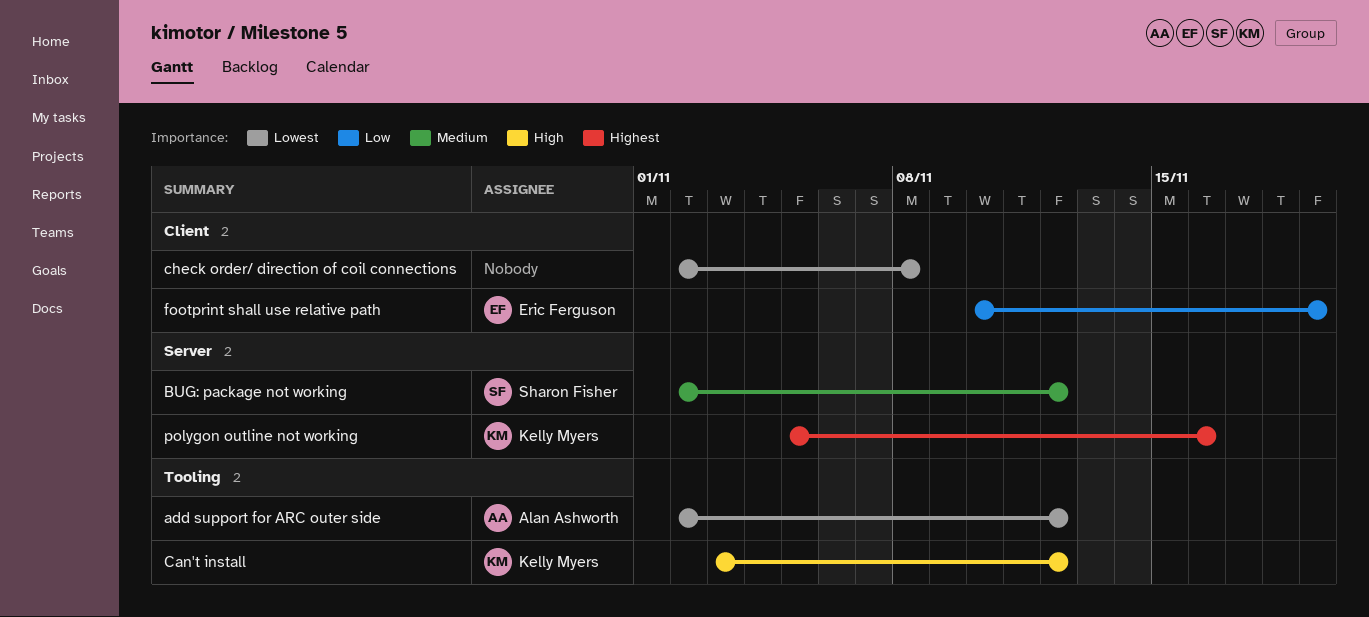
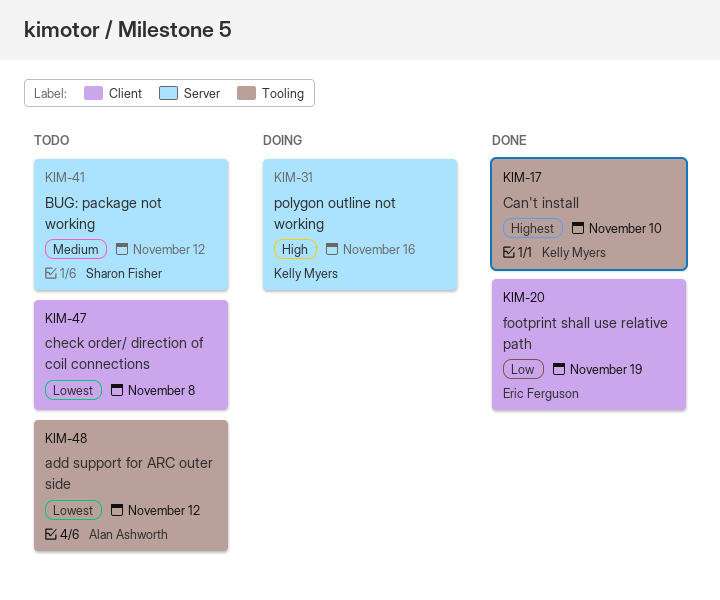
Can't install, priority: High -> Highest
Can't install, due: Nov 12 -> Nov 10
polygon outline not working, priority: Highest -> High

